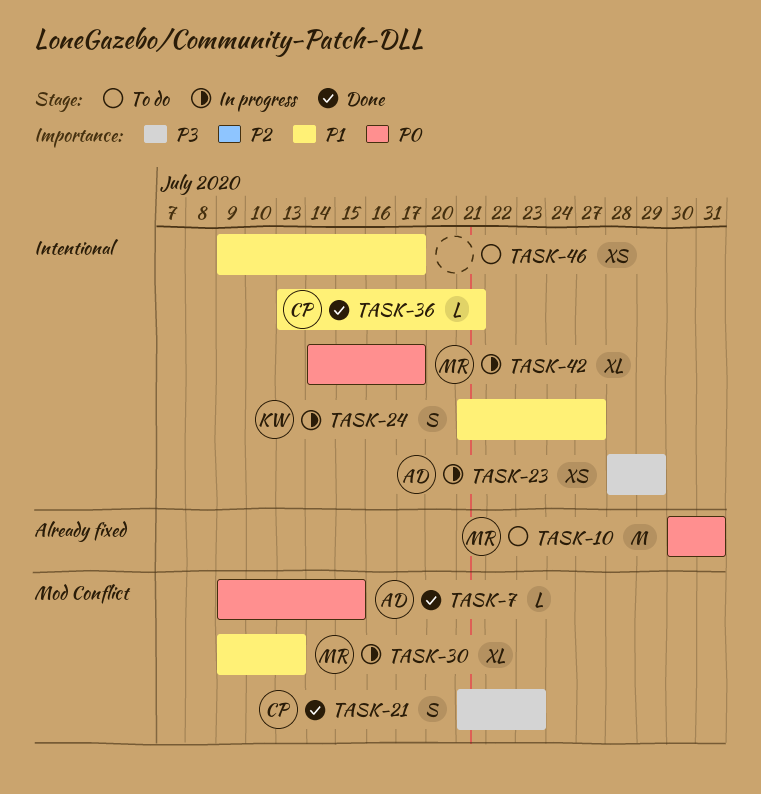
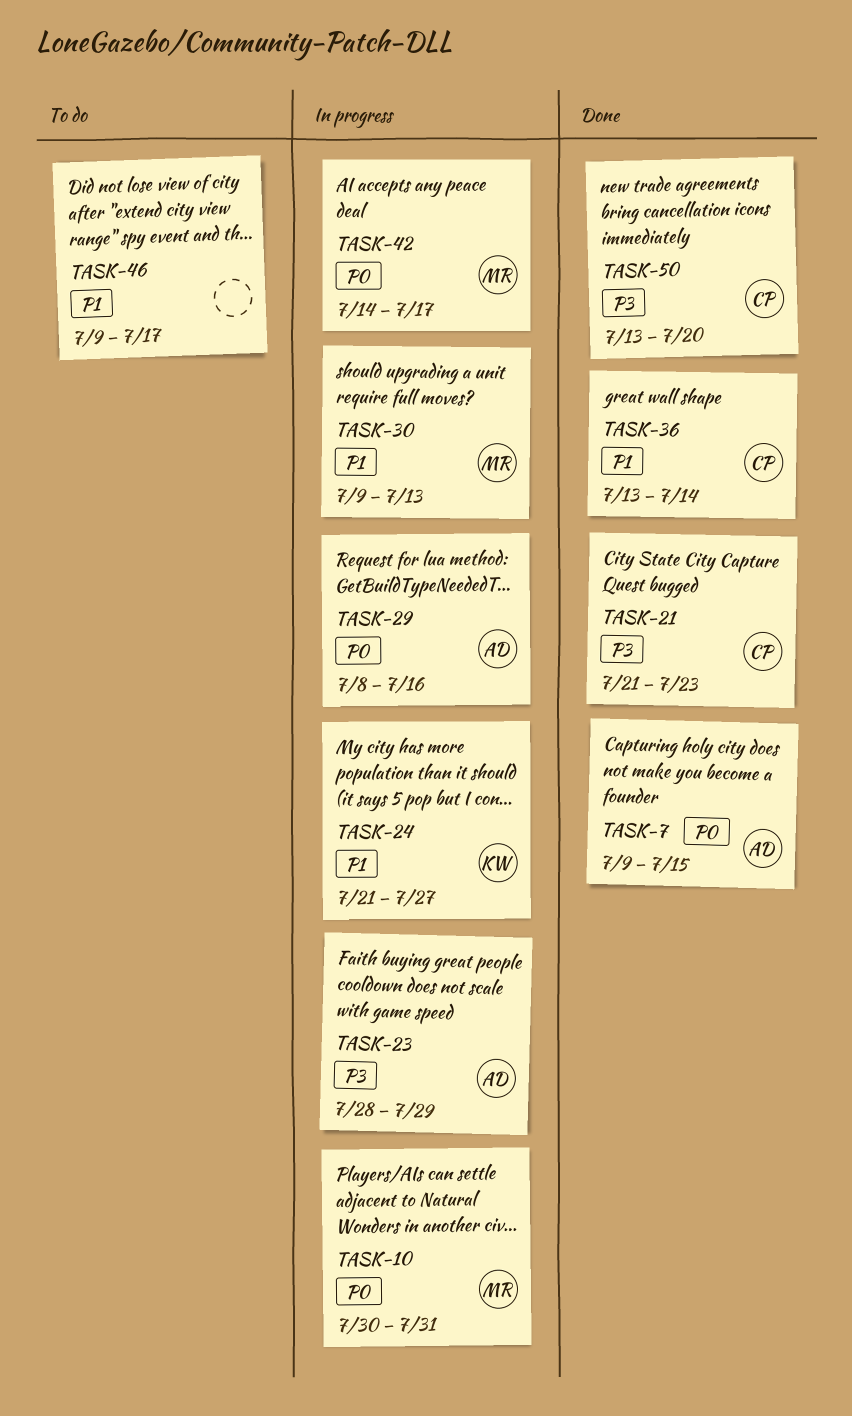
TASK-10, status: To do -> In progress
TASK-29: none -> present
TASK-36, due: Jul 21 -> Jul 14
TASK-50: none -> present

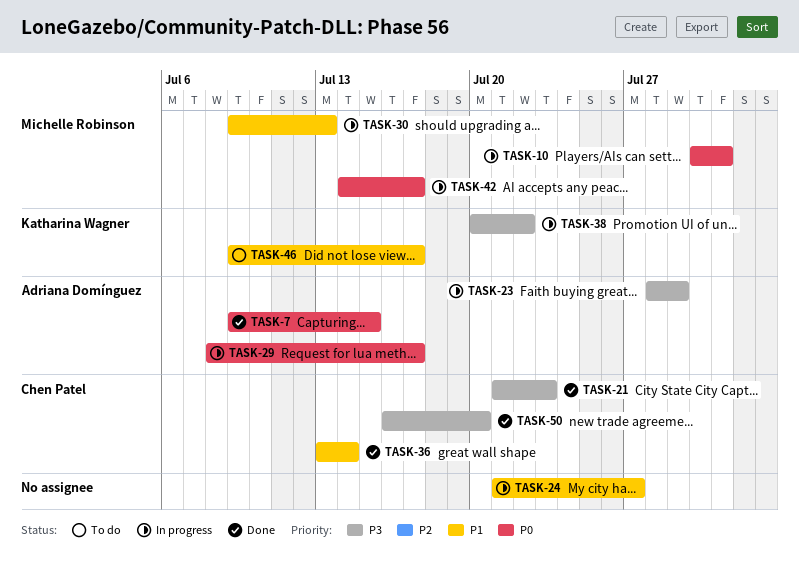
TASK-24, owner: Katharina Wagner -> none
TASK-29, due: Jul 16 -> Jul 17
TASK-38: none -> present
TASK-46, owner: none -> Katharina Wagner
TASK-50, start: Jul 13 -> Jul 16

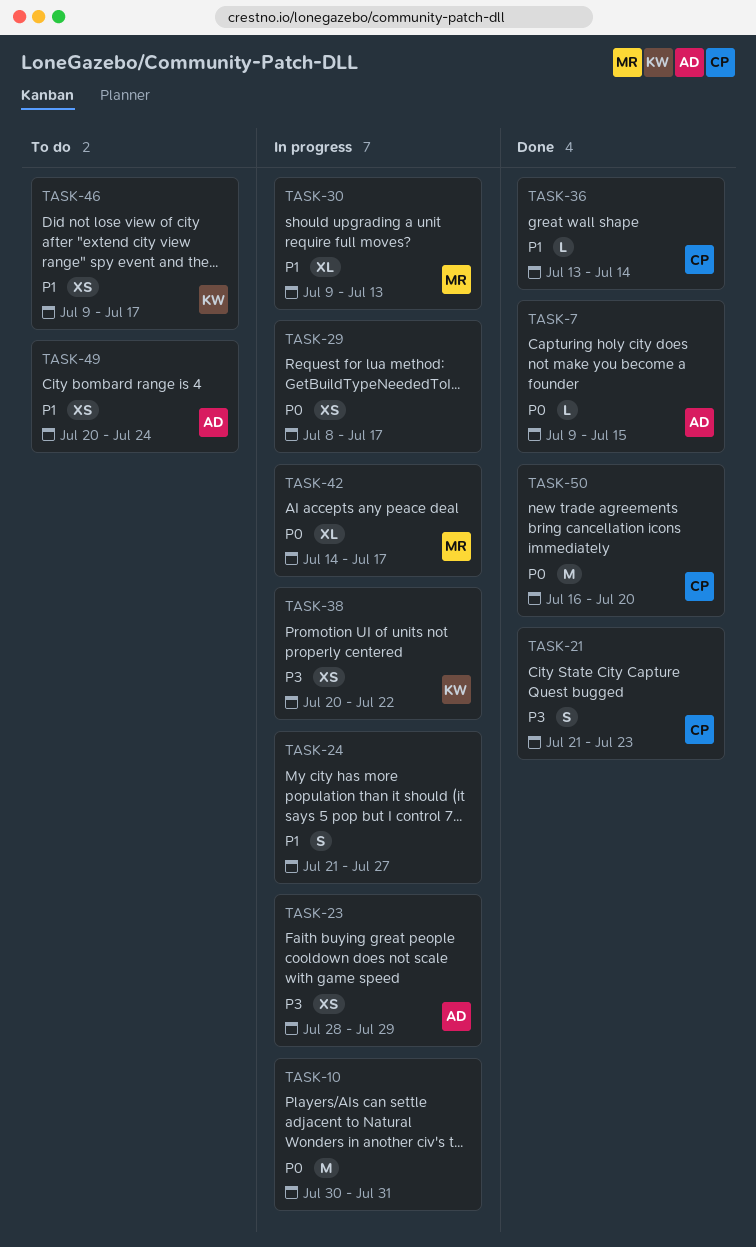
TASK-10, owner: Michelle Robinson -> none
TASK-29, owner: Adriana Domínguez -> none
TASK-49: none -> present
TASK-50, priority: P3 -> P0

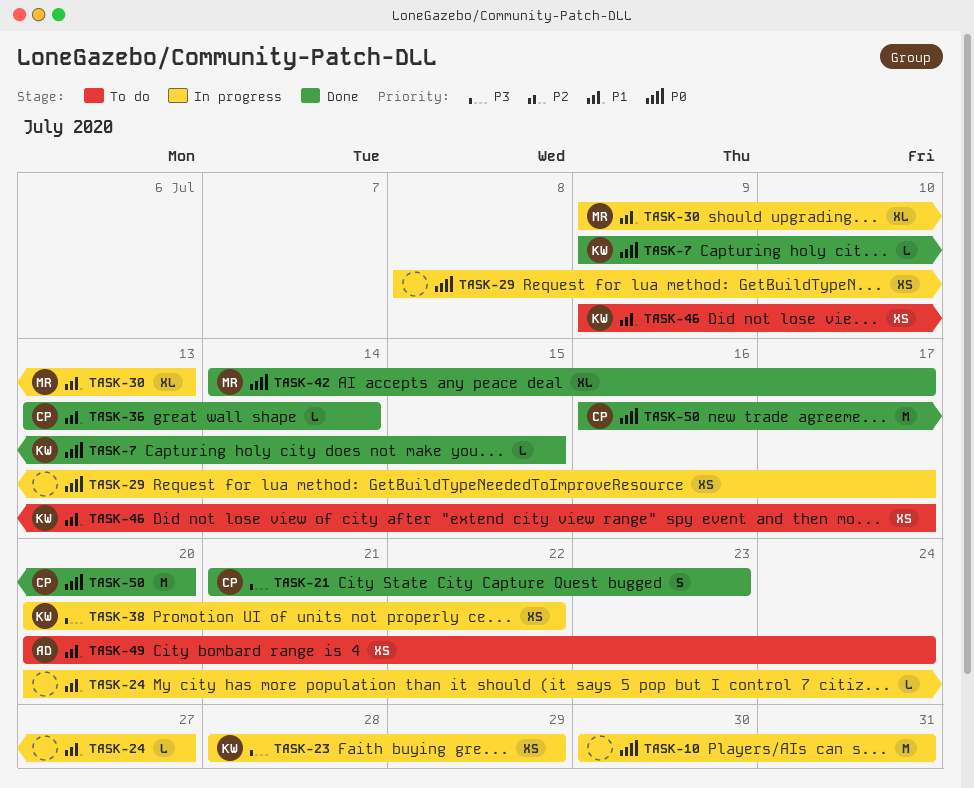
TASK-7, owner: AD -> KW
TASK-23, owner: AD -> KW
TASK-24, estimate: S -> L
TASK-24, start: Jul 21 -> Jul 20
TASK-42, status: In progress -> Done

